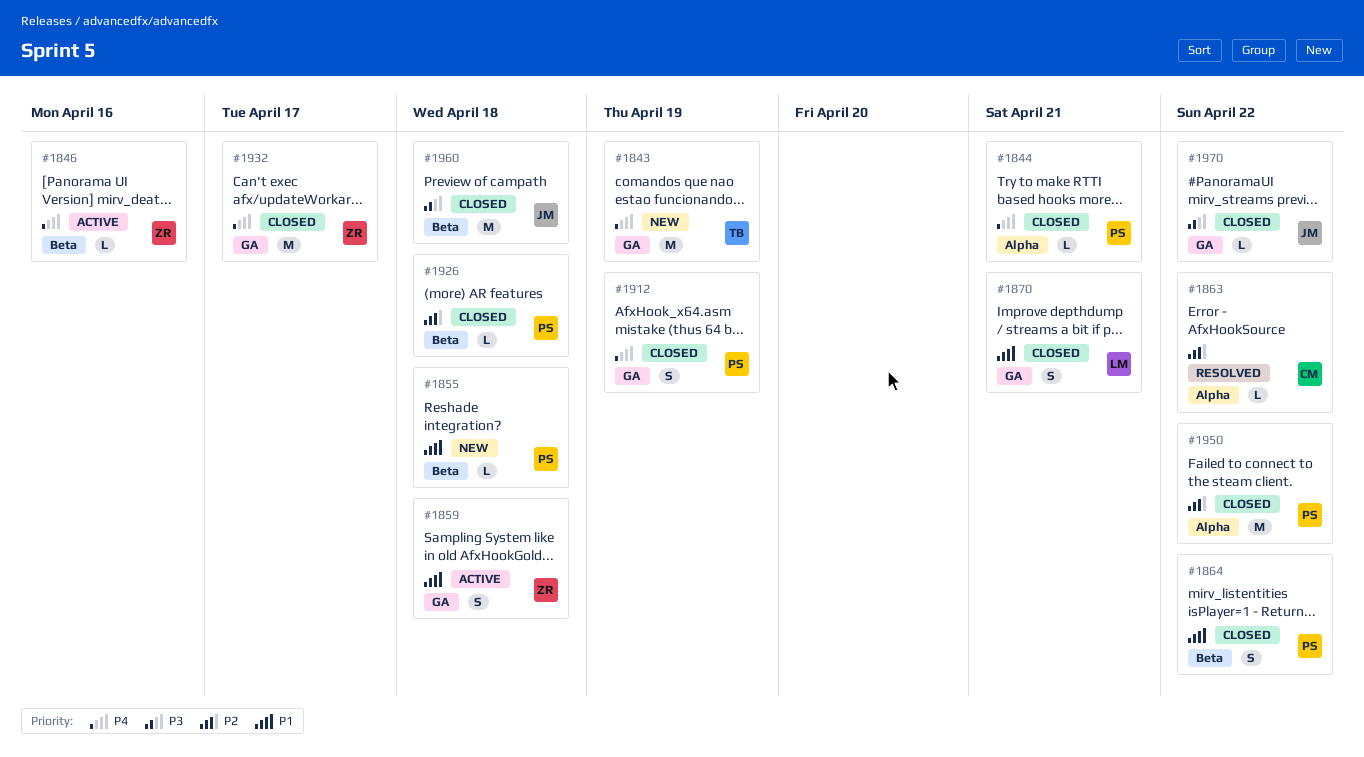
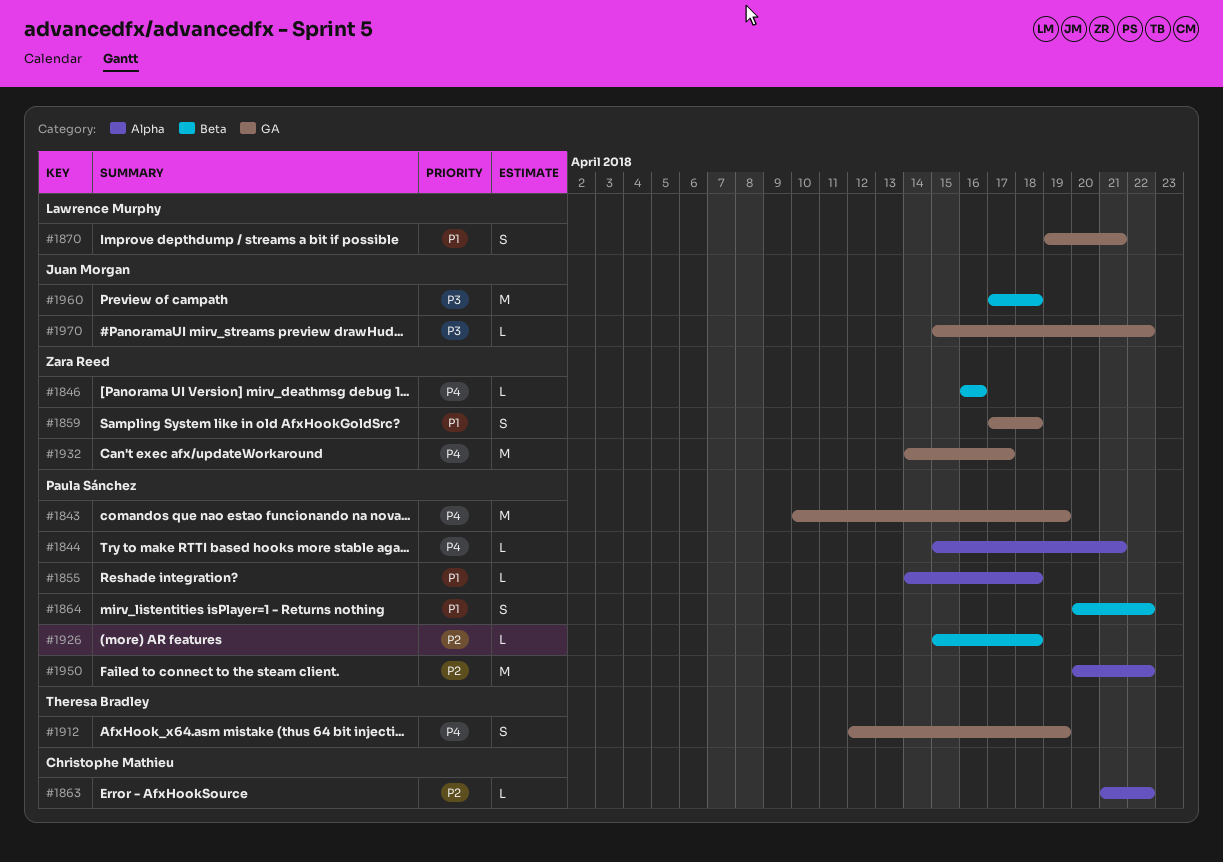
#1843, owner: Theresa Bradley -> Paula Sánchez
#1855, label: Beta -> Alpha
#1912, owner: Paula Sánchez -> Theresa Bradley

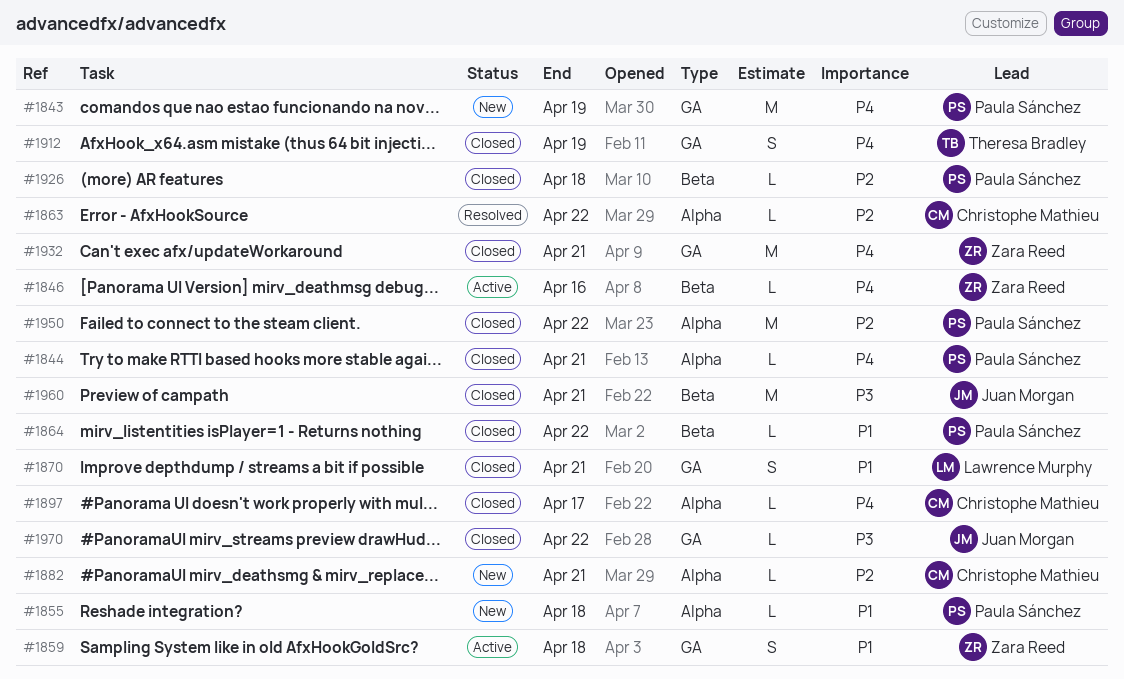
#1864, estimate: S -> L
#1882: none -> present
#1897: none -> present
#1932, due: Apr 17 -> Apr 21
#1960, due: Apr 18 -> Apr 21

